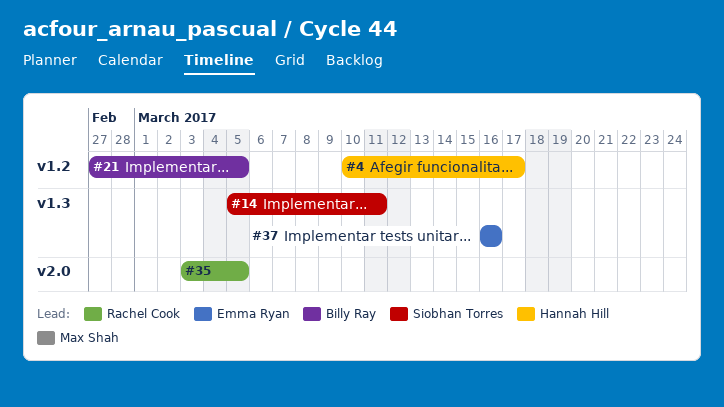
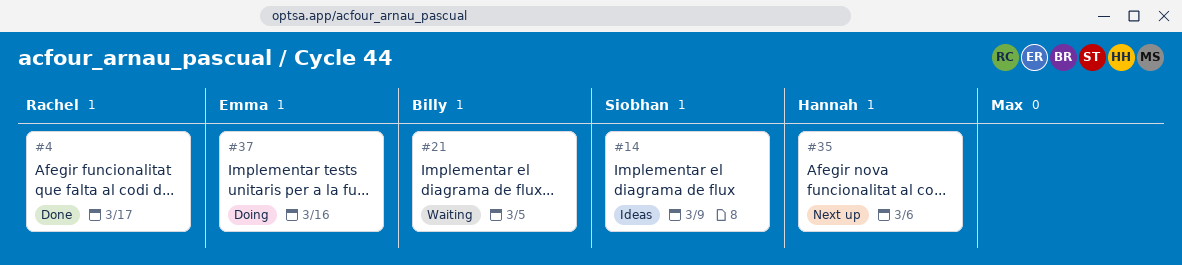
#4, owner: Hannah Hill -> Rachel Cook
#14, due: Mar 11 -> Mar 9
#35, owner: Rachel Cook -> Hannah Hill
#35, due: Mar 5 -> Mar 6

